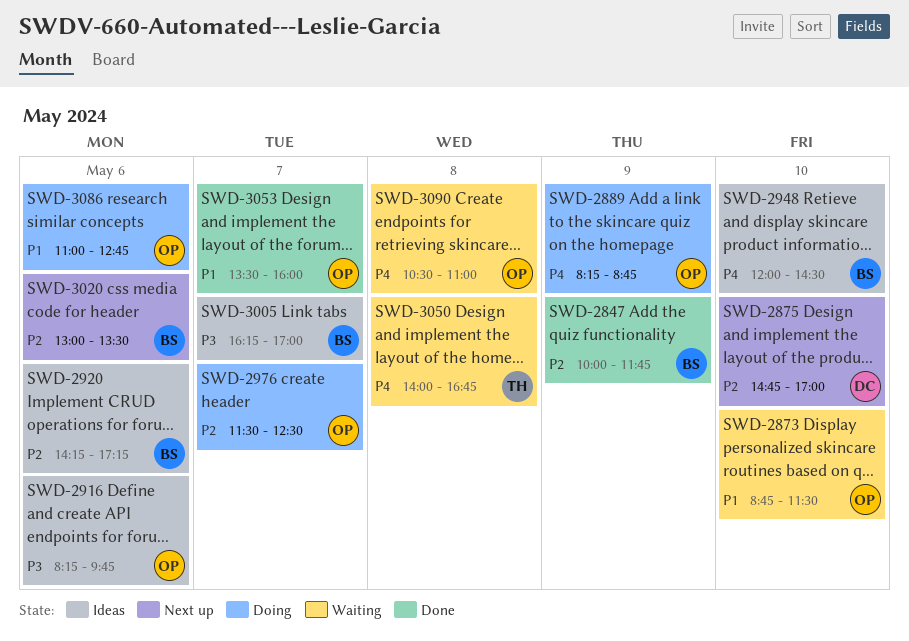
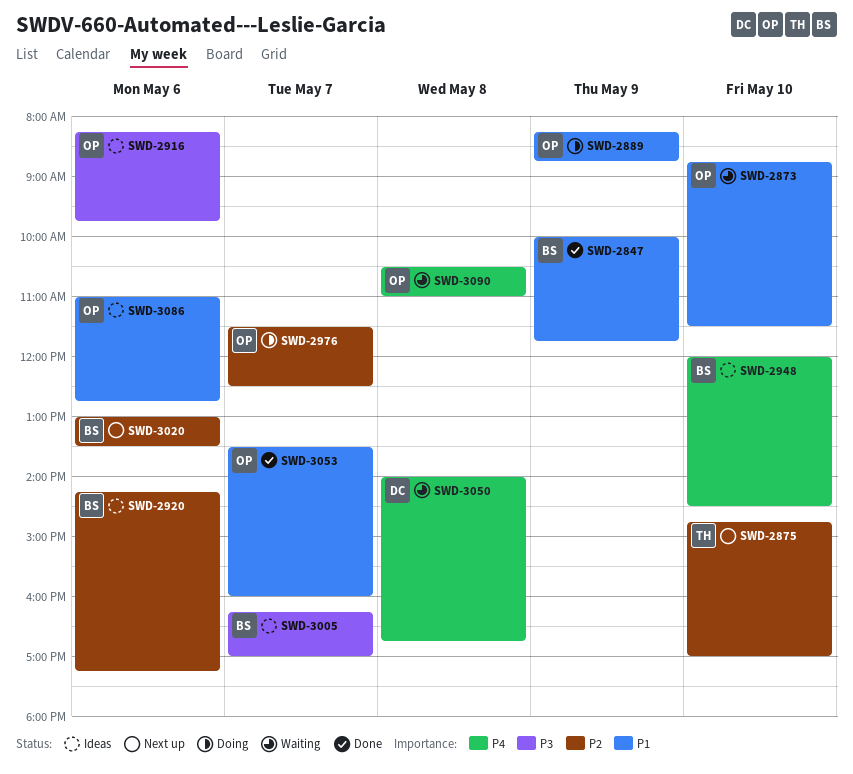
SWD-2847, priority: P2 -> P1
SWD-2875, owner: DC -> TH
SWD-2889, priority: P4 -> P1
SWD-3050, owner: TH -> DC
SWD-3086, status: Doing -> Ideas

